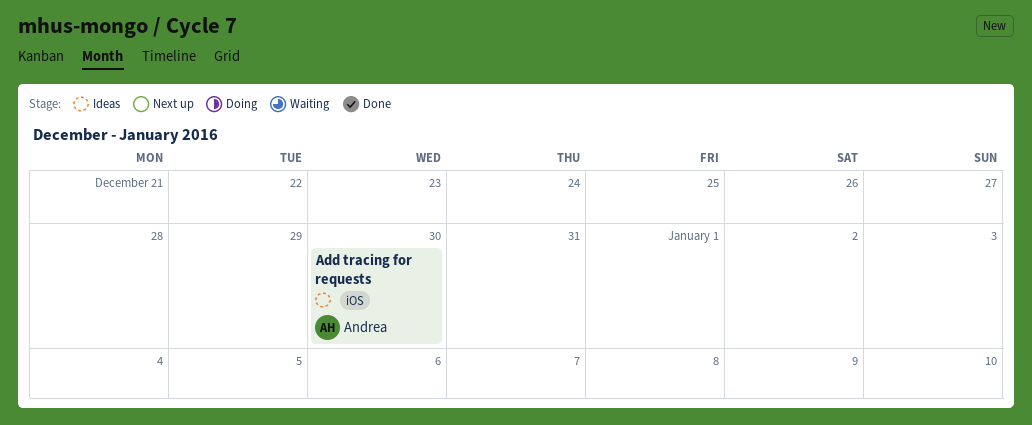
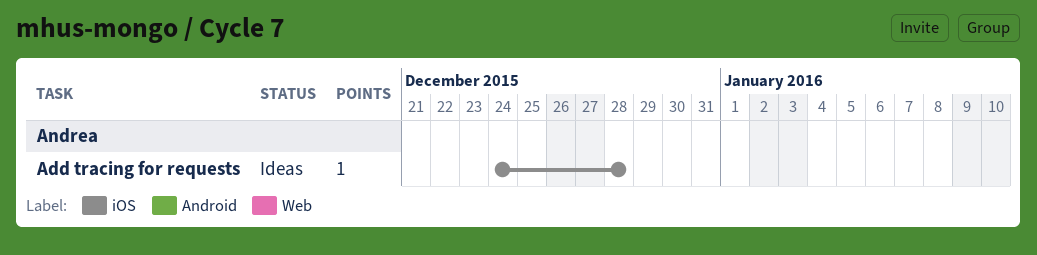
Add tracing for requests, due: Dec 30 -> Dec 28

